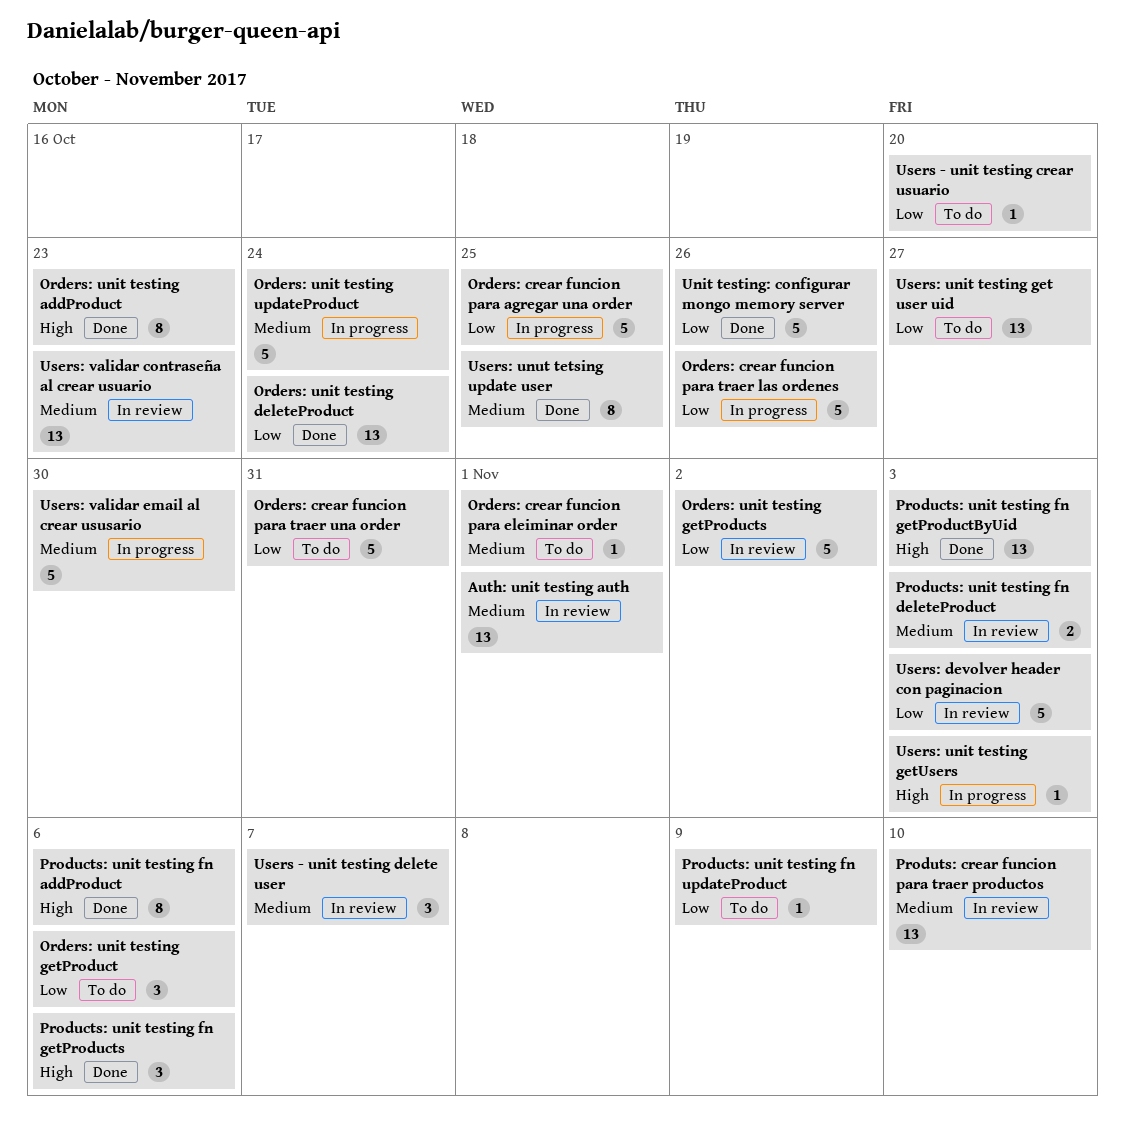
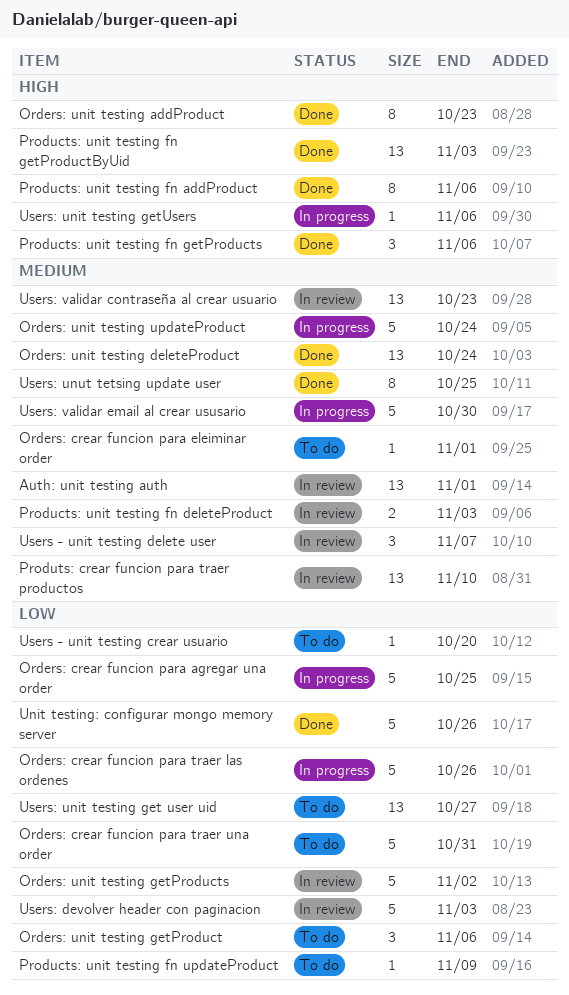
Orders: unit testing deleteProduct, priority: Low -> Medium
Users: unit testing getUsers, due: Nov 3 -> Nov 6

